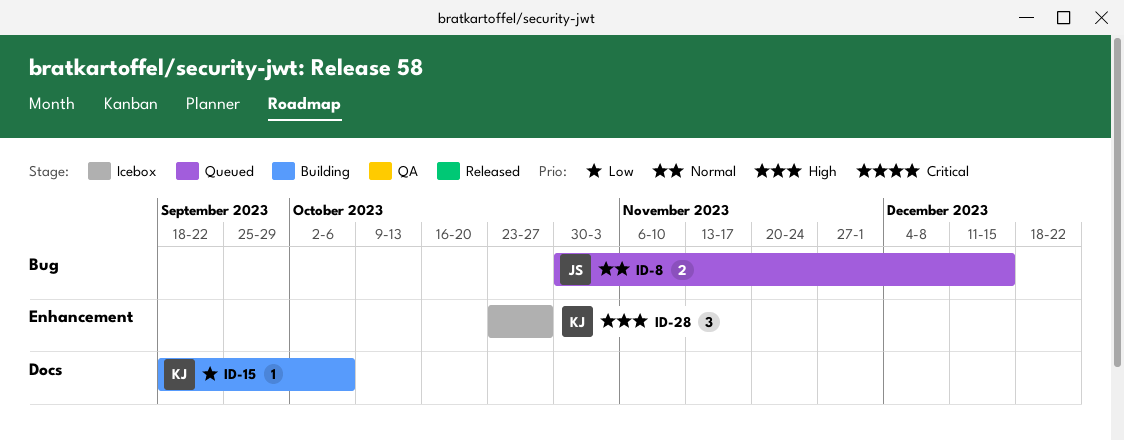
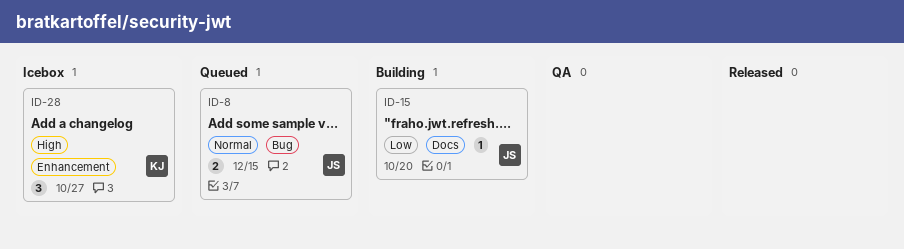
ID-15, owner: KJ -> JS
ID-15, due: Oct 6 -> Oct 20

